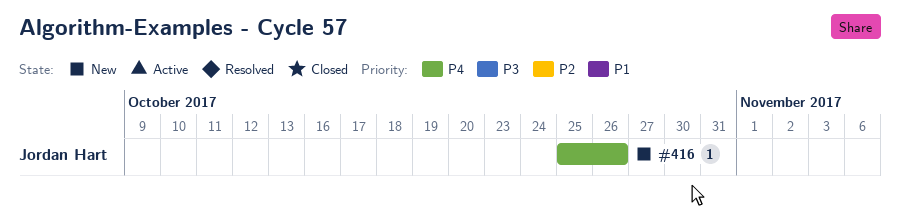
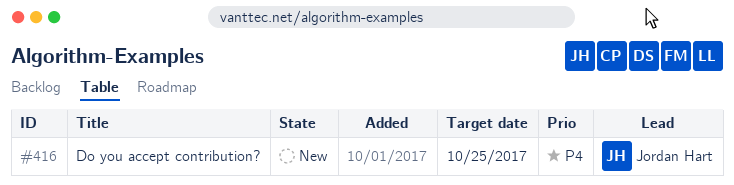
#416, due: Oct 26 -> Oct 25

